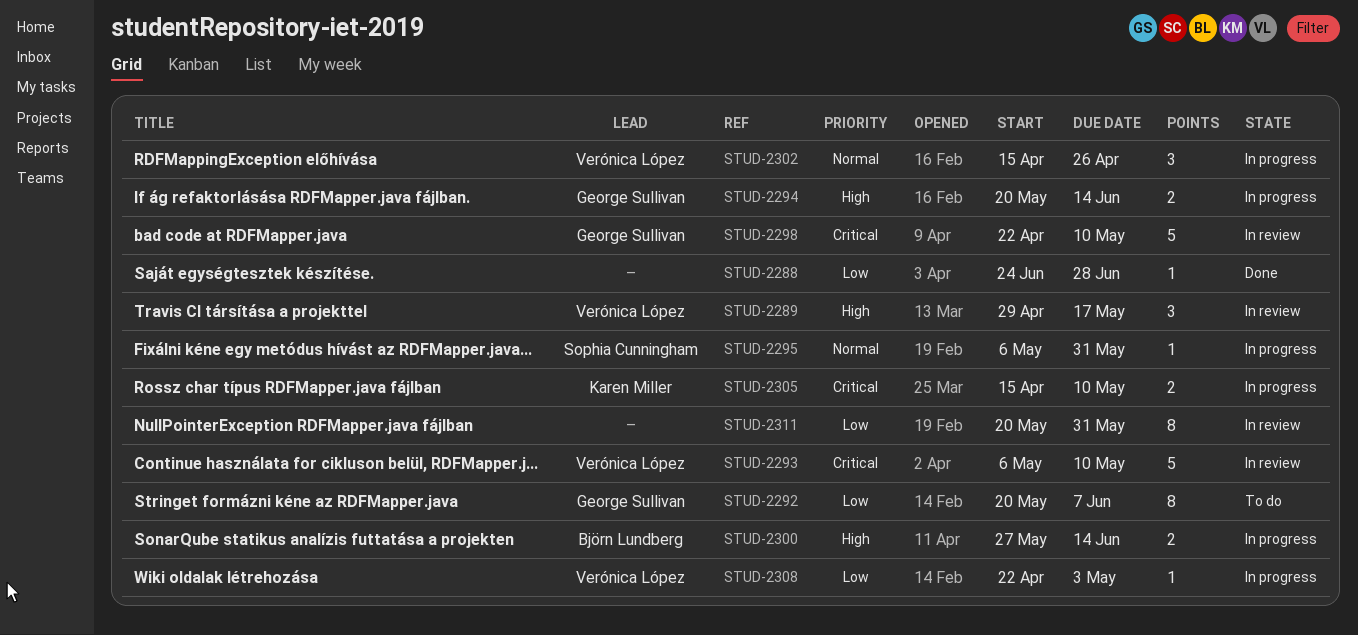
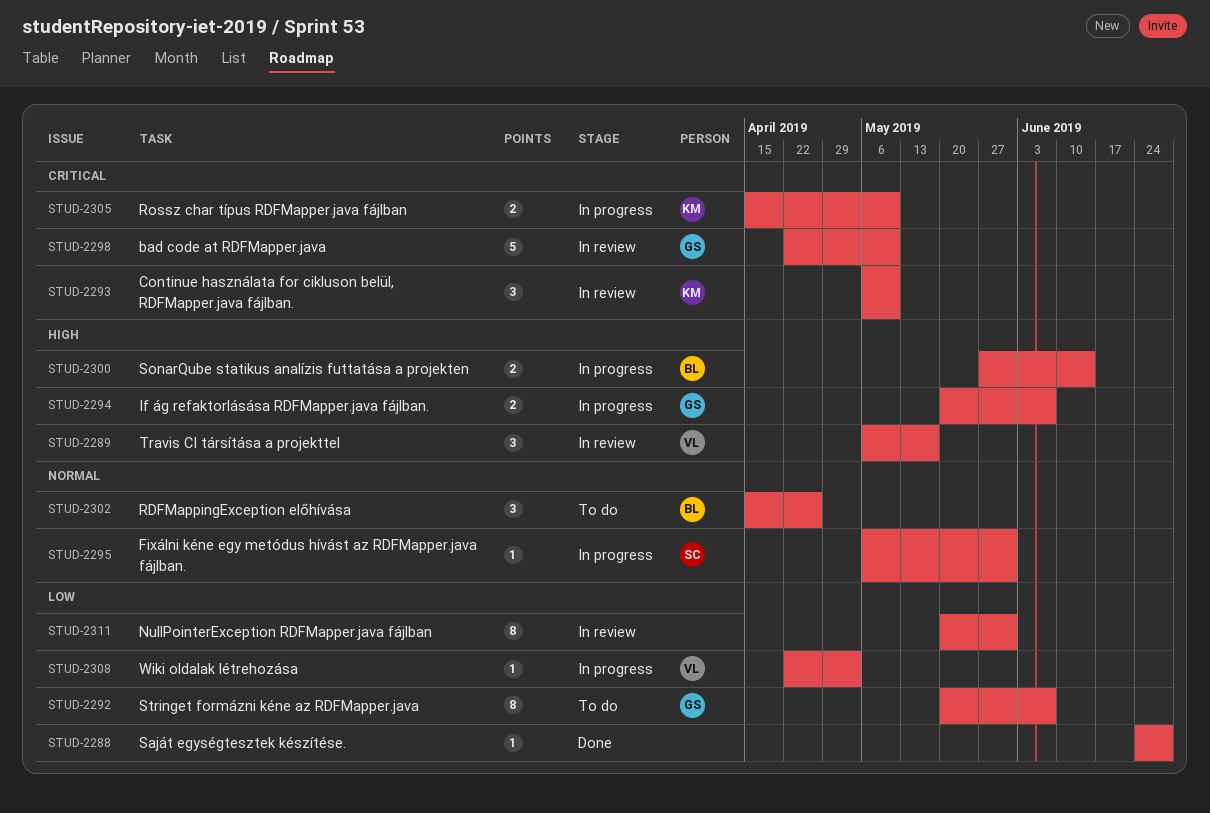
STUD-2289, start: Apr 29 -> May 6
STUD-2293, owner: Verónica López -> Karen Miller
STUD-2293, estimate: 5 -> 3
STUD-2294, due: Jun 14 -> Jun 7
STUD-2302, status: In progress -> To do
STUD-2302, owner: Verónica López -> Björn Lundberg

